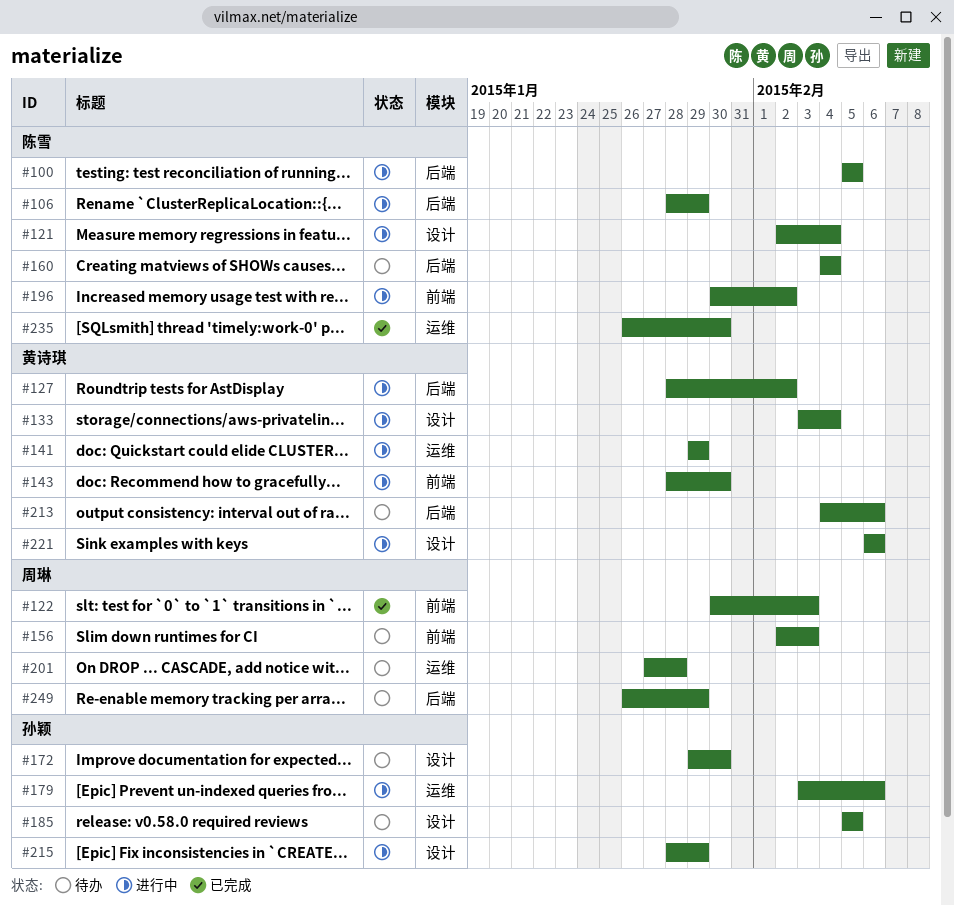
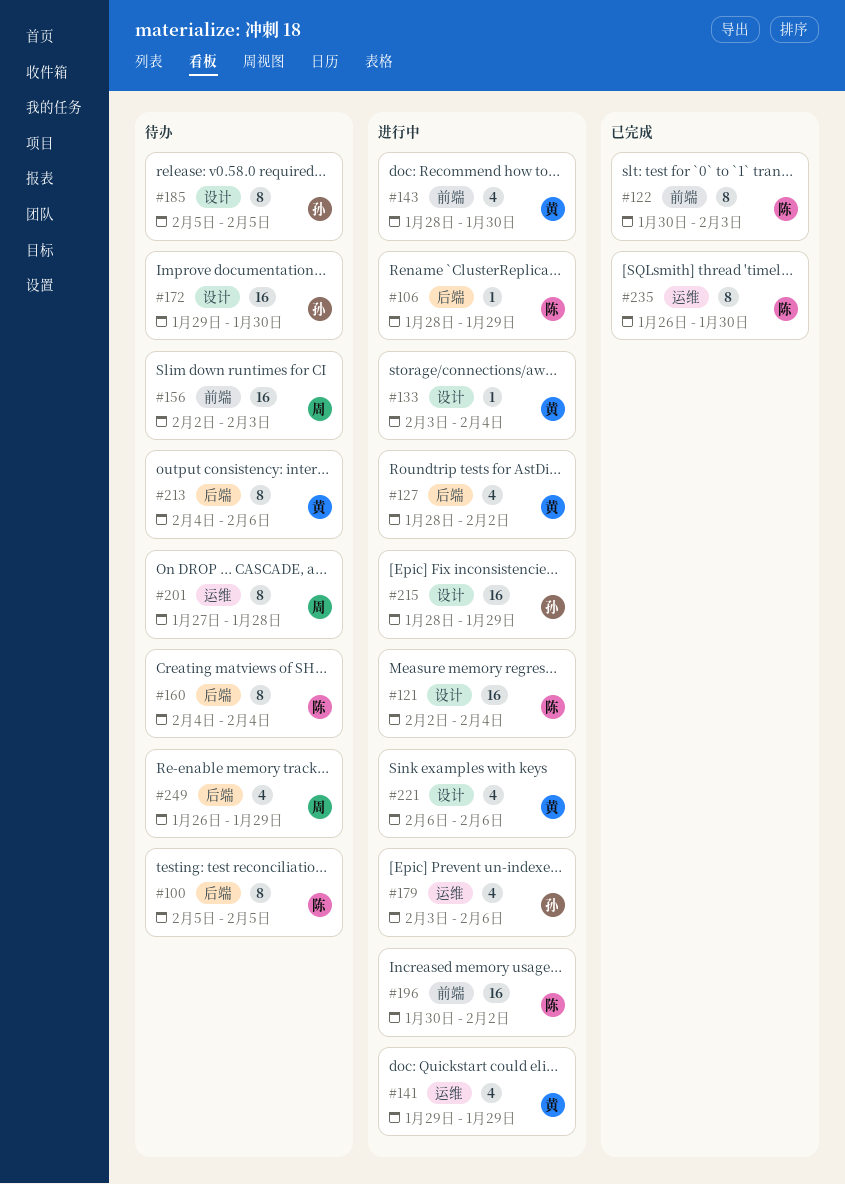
#100, status: 进行中 -> 待办
#122, owner: 周琳 -> 陈雪

